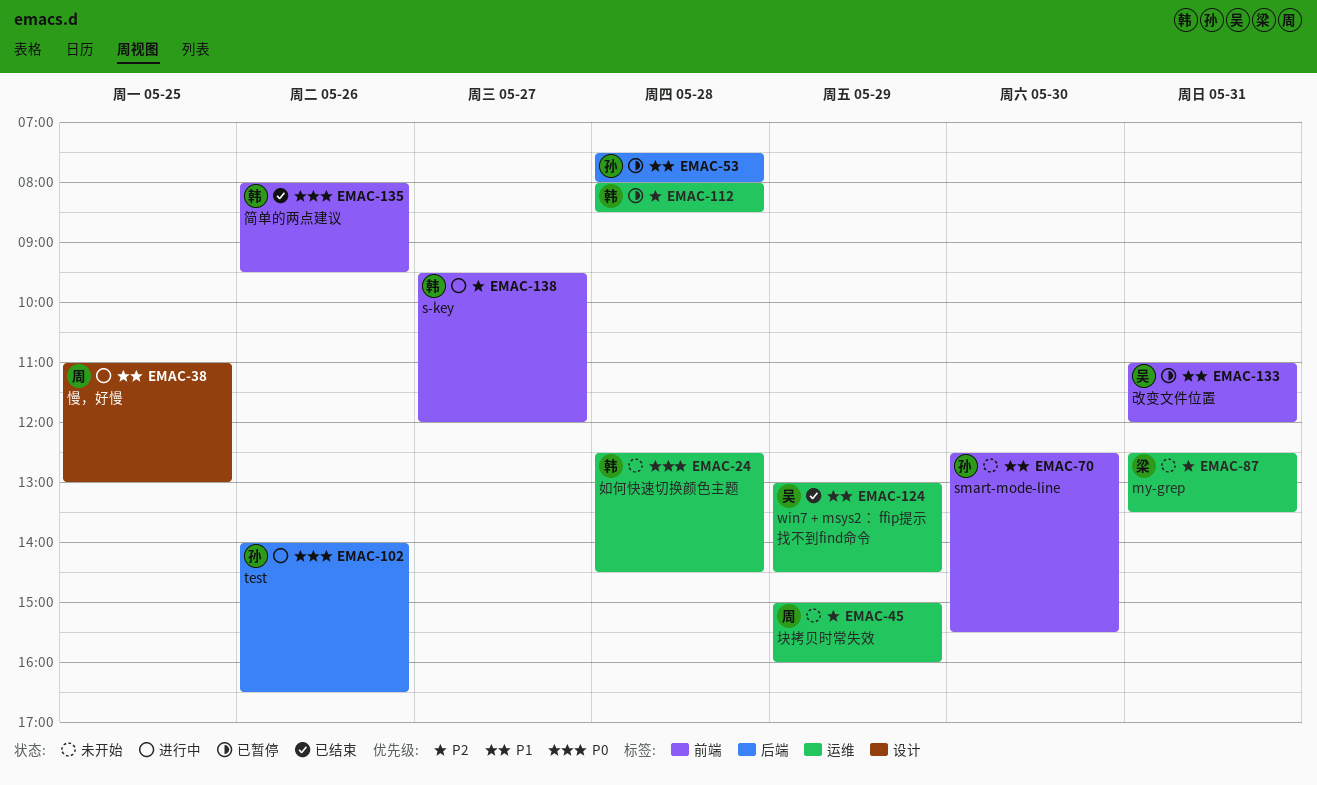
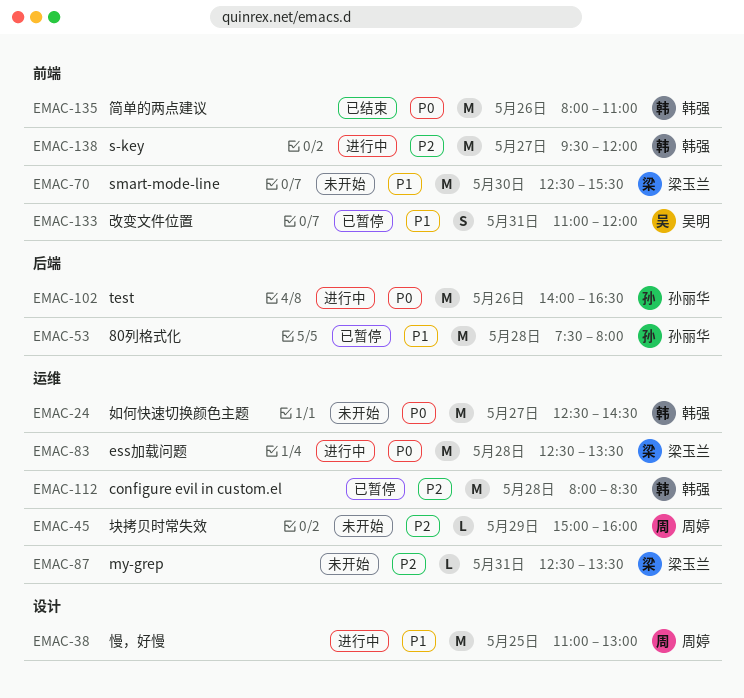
EMAC-24, day: May 28 -> May 27
EMAC-70, owner: 孙丽华 -> 梁玉兰
EMAC-83: none -> present
EMAC-124: present -> none
EMAC-135, ends: 09:30 -> 11:00

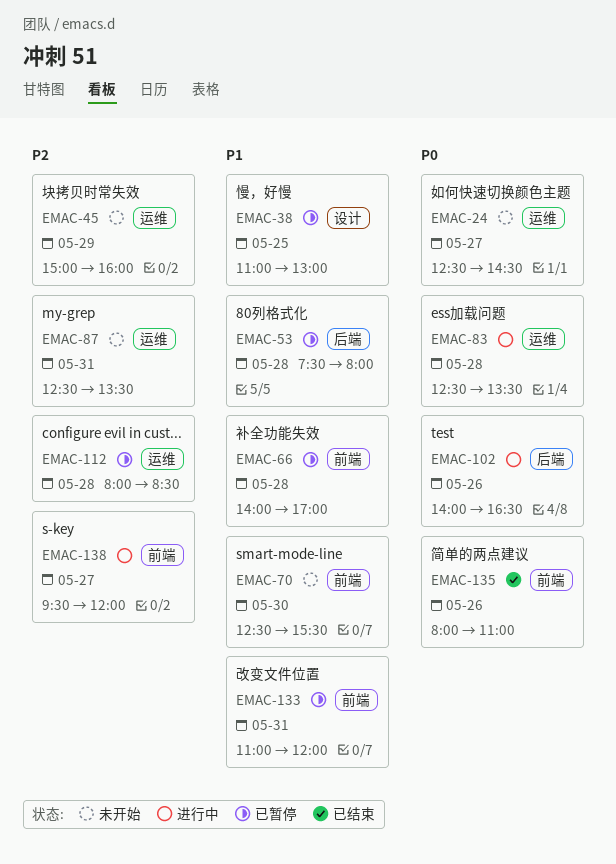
EMAC-38, status: 进行中 -> 已暂停
EMAC-66: none -> present

